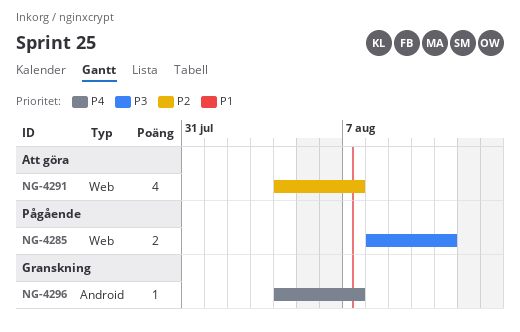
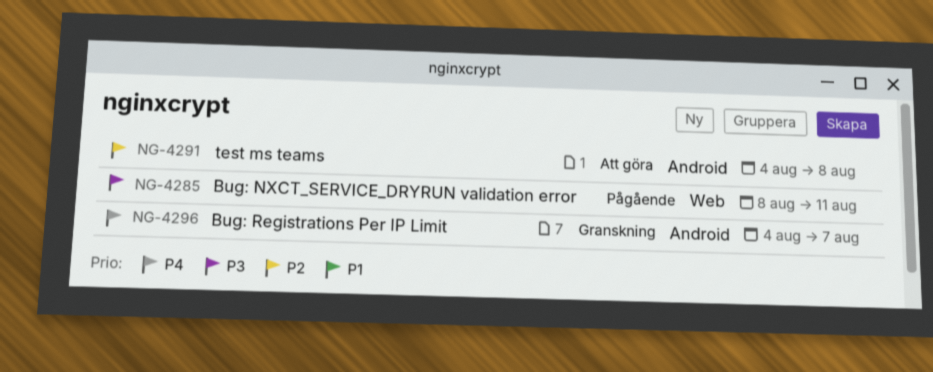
NG-4291, label: Web -> Android
NG-4291, due: Aug 7 -> Aug 8

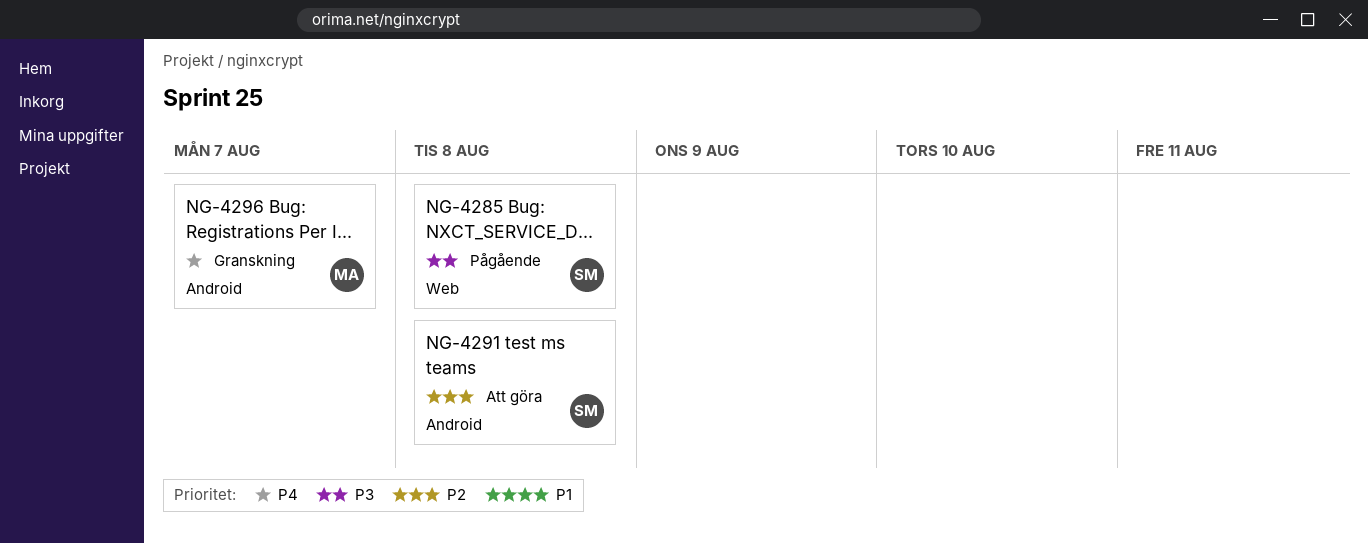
NG-4285, due: Aug 11 -> Aug 8

